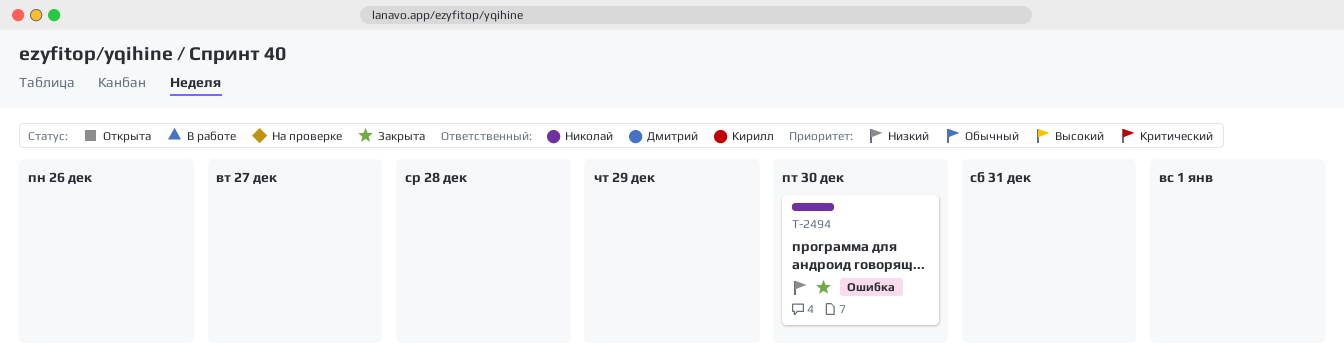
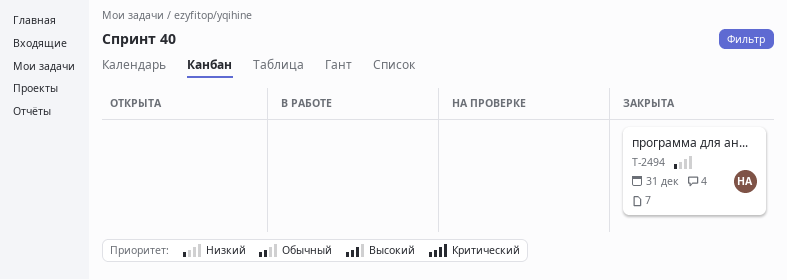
T-2494, due: Dec 30 -> Dec 31

